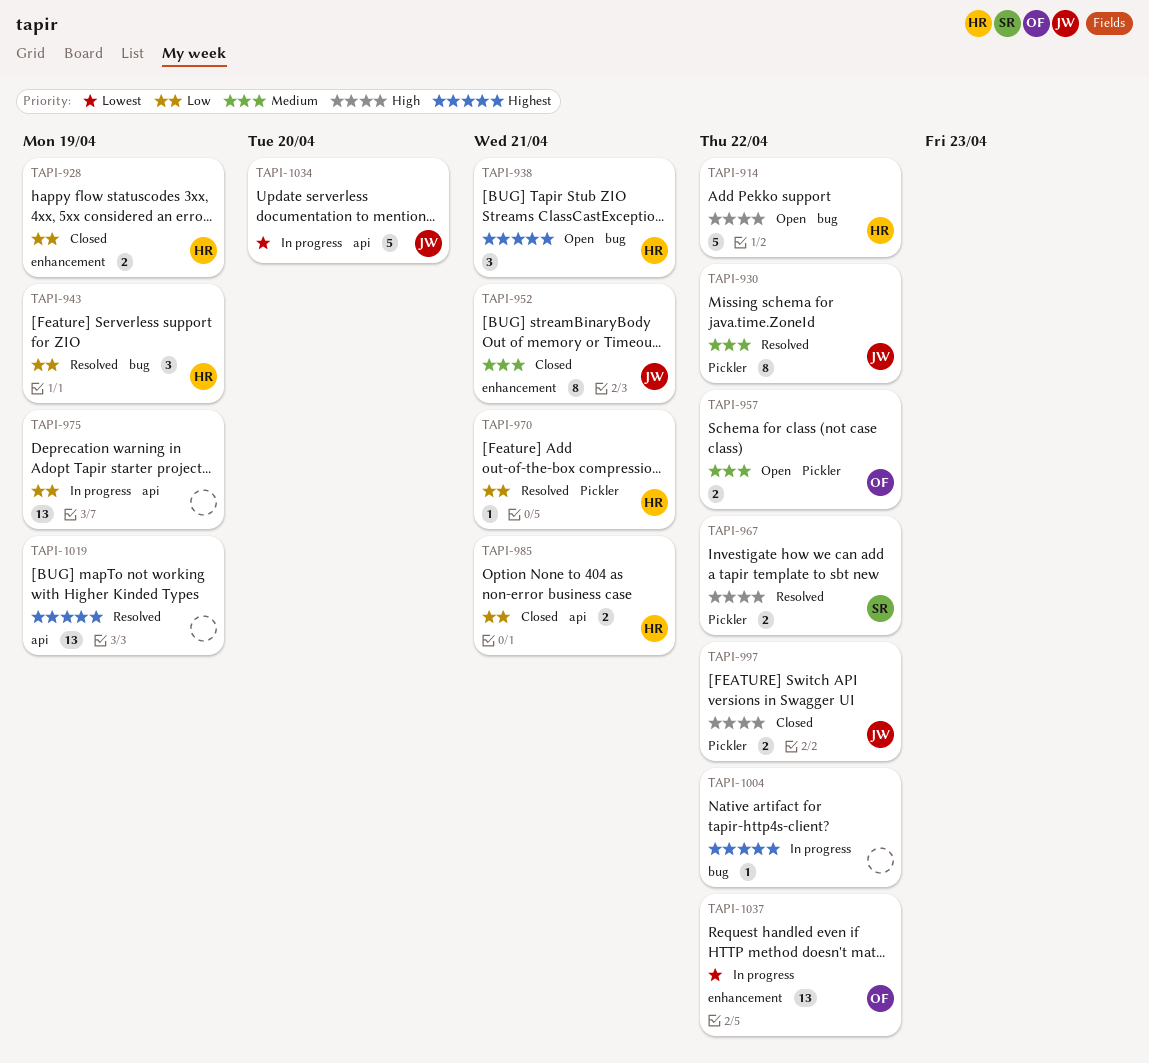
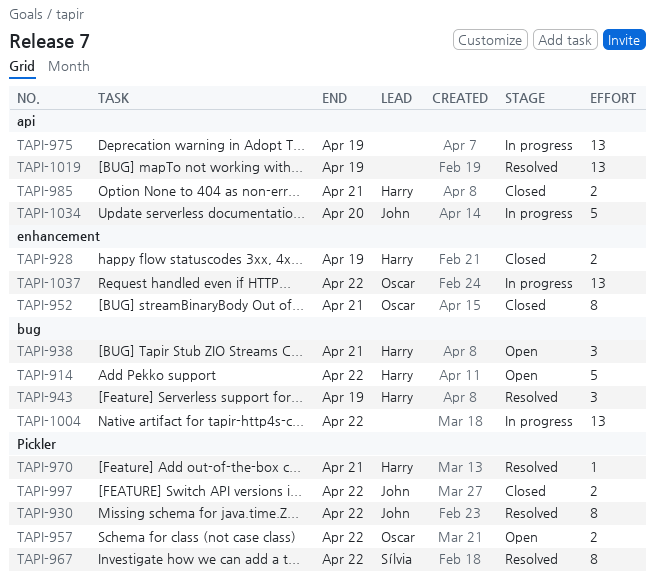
TAPI-952, owner: John -> Oscar
TAPI-967, estimate: 2 -> 8
TAPI-1004, estimate: 1 -> 13

